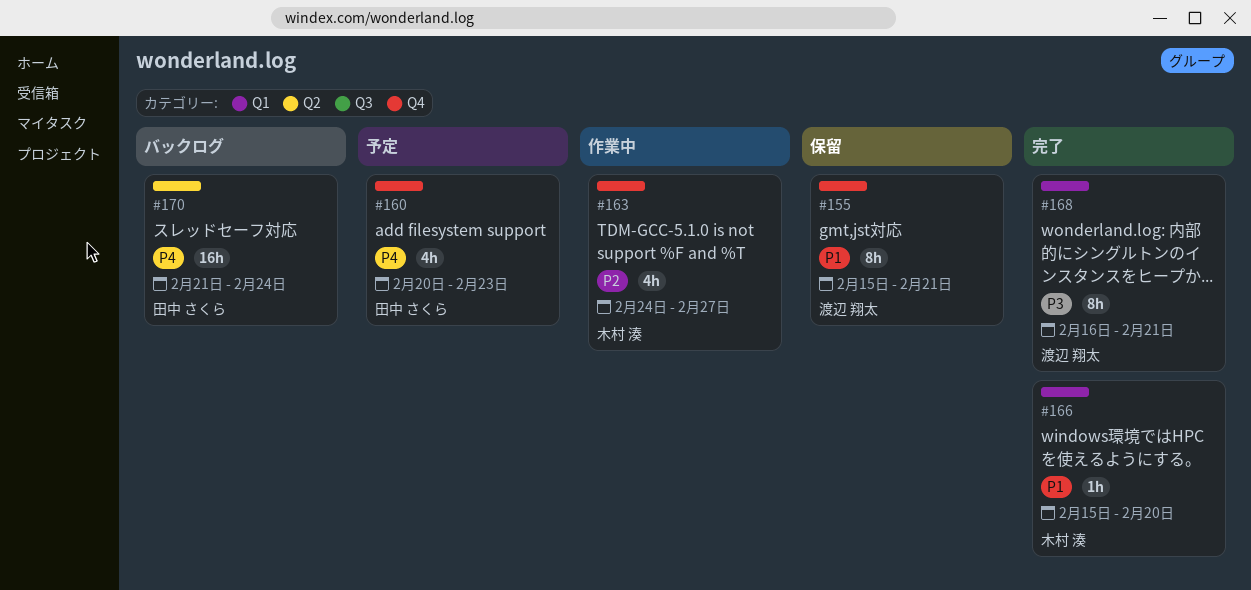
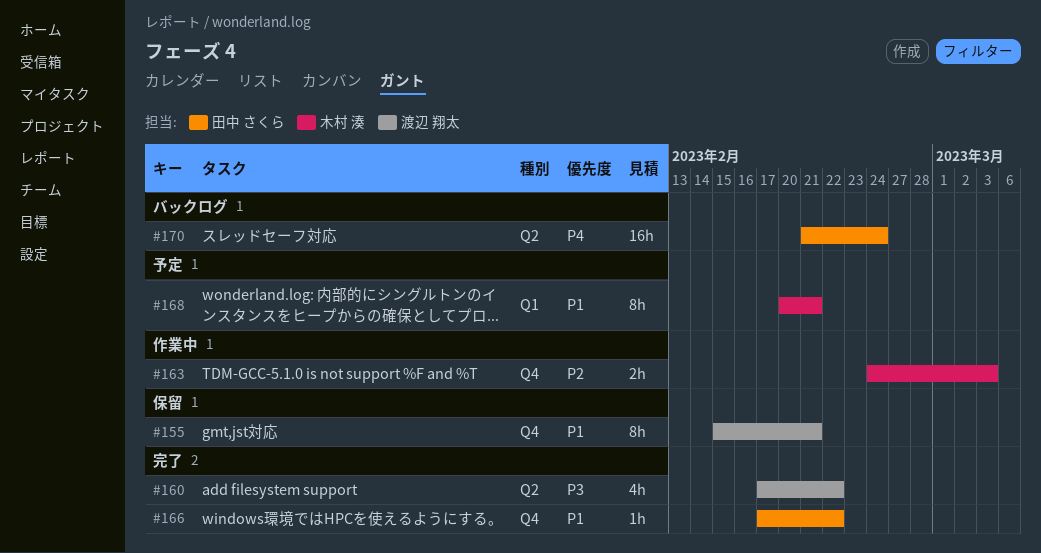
#160, status: 予定 -> 完了
#160, owner: 田中 さくら -> 渡辺 翔太
#160, priority: P4 -> P3
#160, label: Q4 -> Q2
#160, start: Feb 20 -> Feb 17
#160, due: Feb 23 -> Feb 22
#163, estimate: 4h -> 2h
#163, due: Feb 27 -> Mar 3
#166, owner: 木村 湊 -> 田中 さくら
#166, label: Q1 -> Q4
#166, start: Feb 15 -> Feb 17
#166, due: Feb 20 -> Feb 22
#168, status: 完了 -> 予定
#168, owner: 渡辺 翔太 -> 木村 湊
#168, priority: P3 -> P1
#168, start: Feb 16 -> Feb 20

